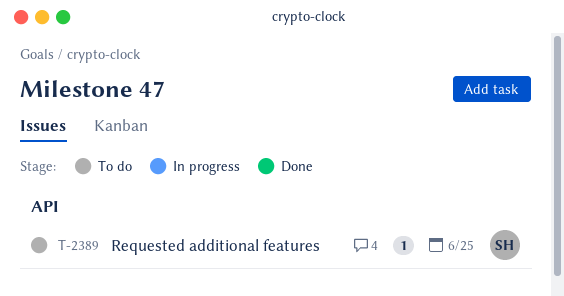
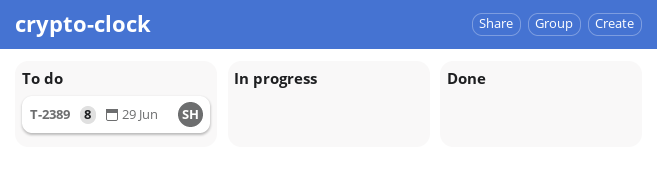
T-2389, estimate: 1 -> 8
T-2389, due: Jun 25 -> Jun 29

